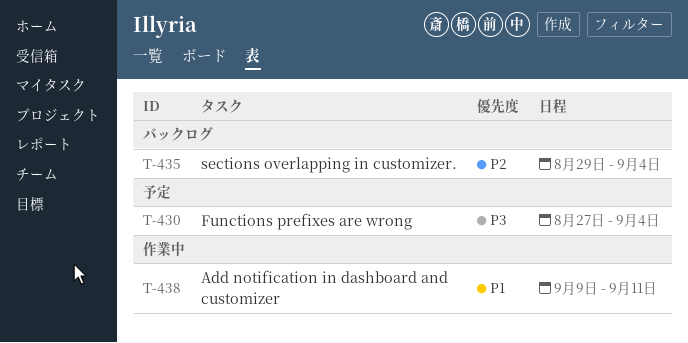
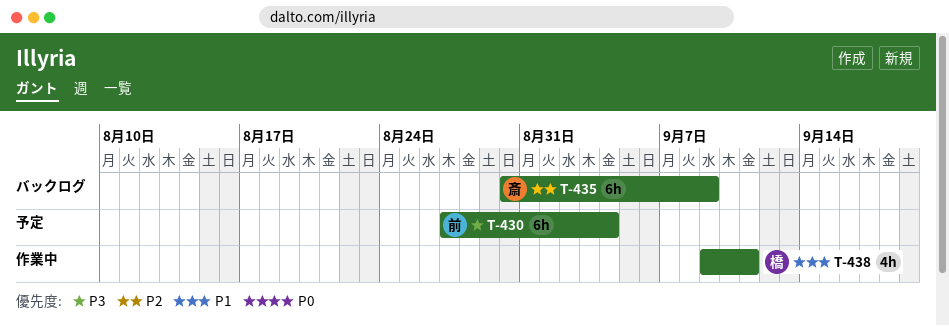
T-435, start: Aug 29 -> Aug 30
T-435, due: Sep 4 -> Sep 9

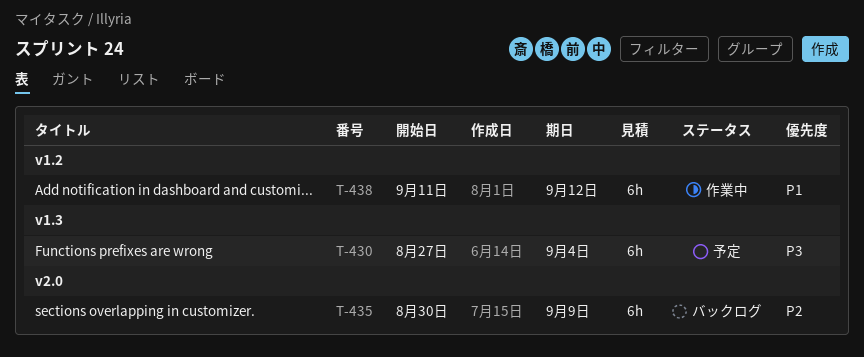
T-438, estimate: 4h -> 6h
T-438, start: Sep 9 -> Sep 11
T-438, due: Sep 11 -> Sep 12

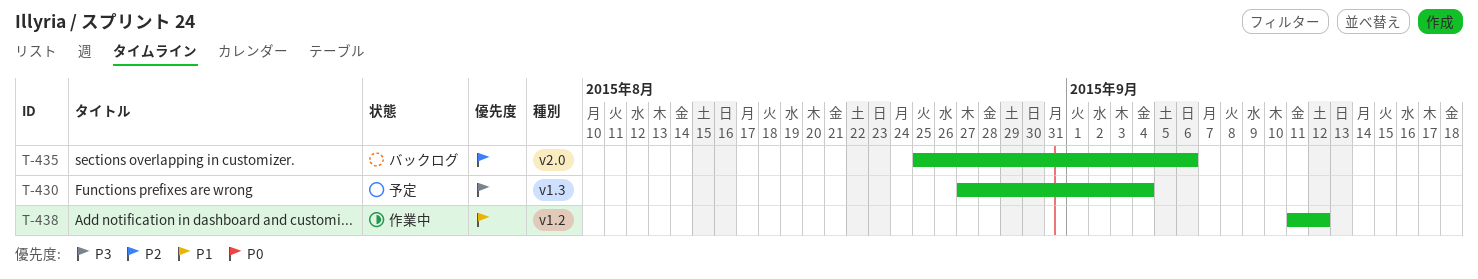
T-435, start: Aug 30 -> Aug 25
T-435, due: Sep 9 -> Sep 6

